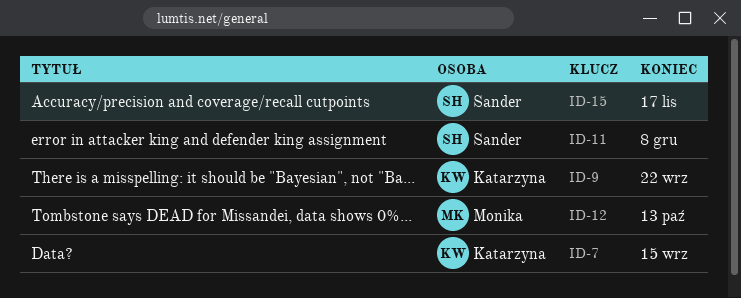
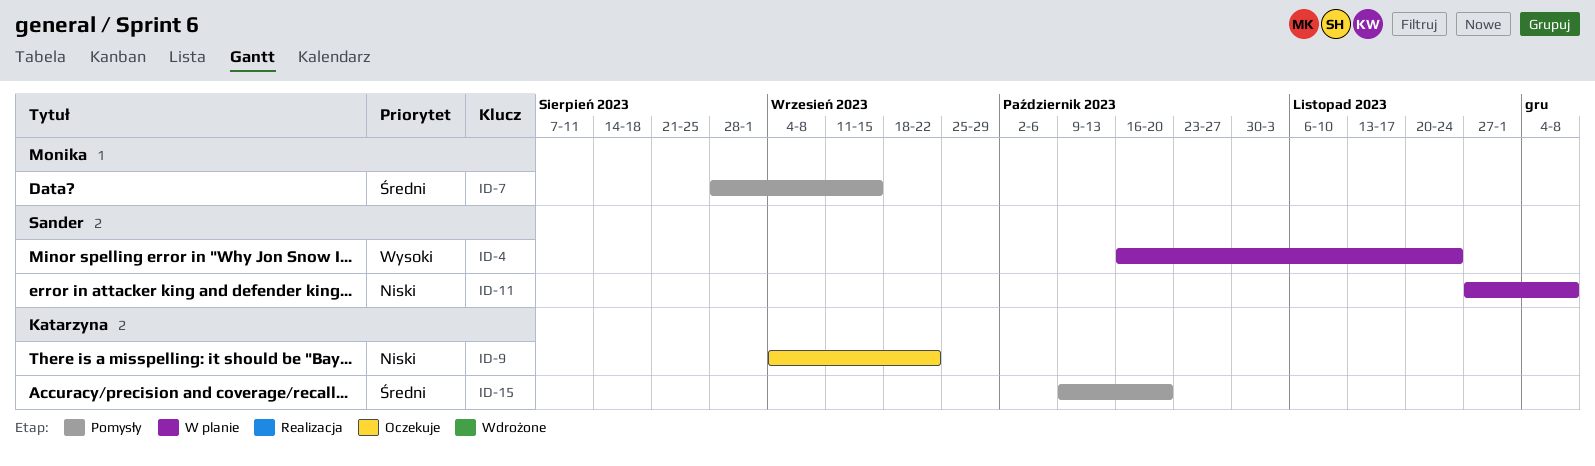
ID-4: none -> present
ID-7, owner: Katarzyna -> Monika
ID-12: present -> none
ID-15, owner: Sander -> Katarzyna
ID-15, due: Nov 17 -> Oct 20

